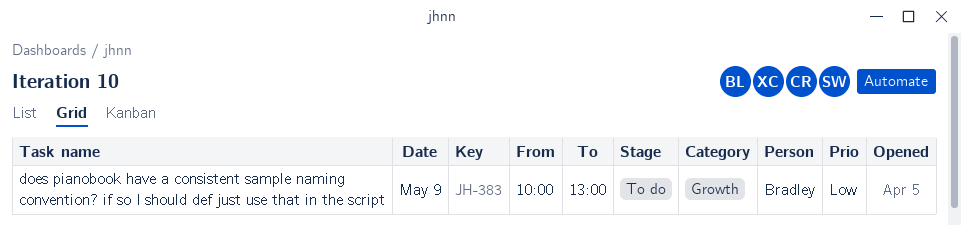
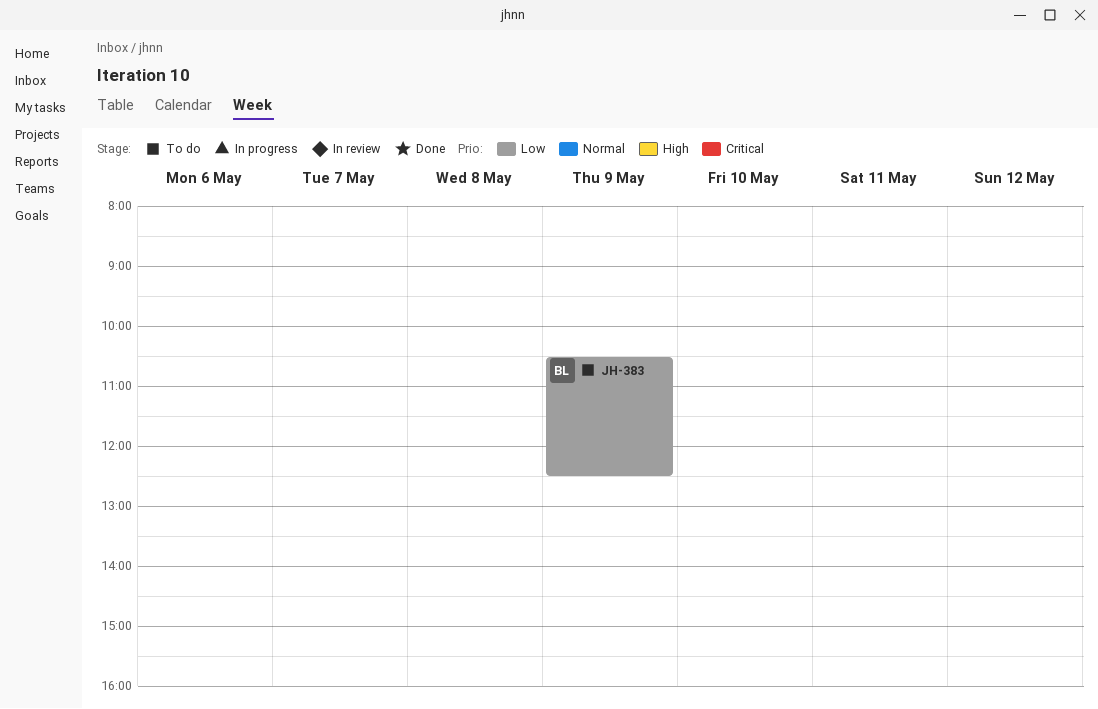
JH-383, begins: 10:00 -> 10:30
JH-383, ends: 13:00 -> 12:30

